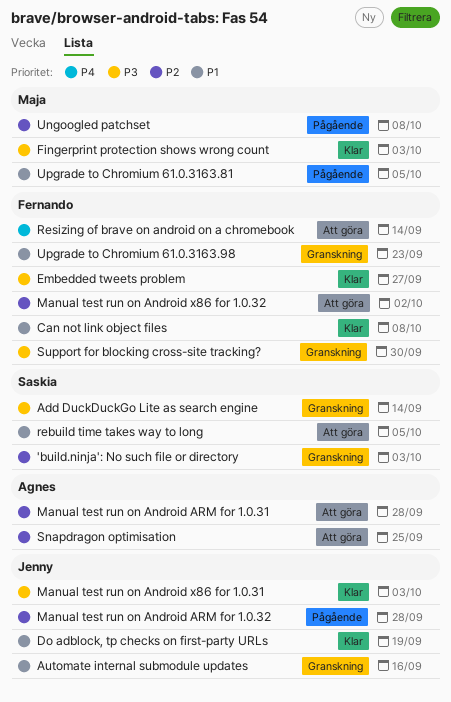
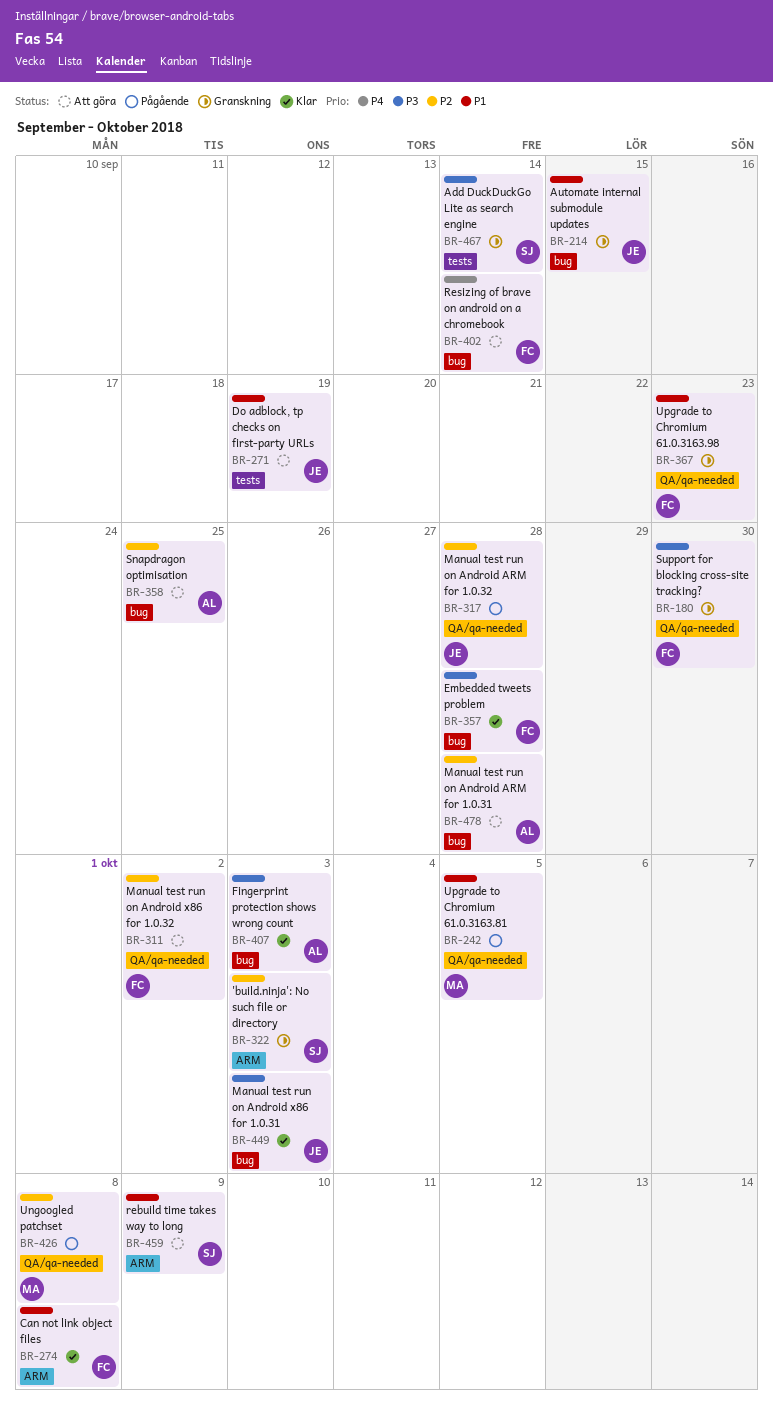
Automate internal submodule updates, due: Sep 16 -> Sep 15
Do adblock, tp checks on first-party URLs, status: Klar -> Att göra
Embedded tweets problem, due: Sep 27 -> Sep 28
Fingerprint protection shows wrong count, owner: Maja -> Agnes
rebuild time takes way to long, due: Oct 5 -> Oct 9

